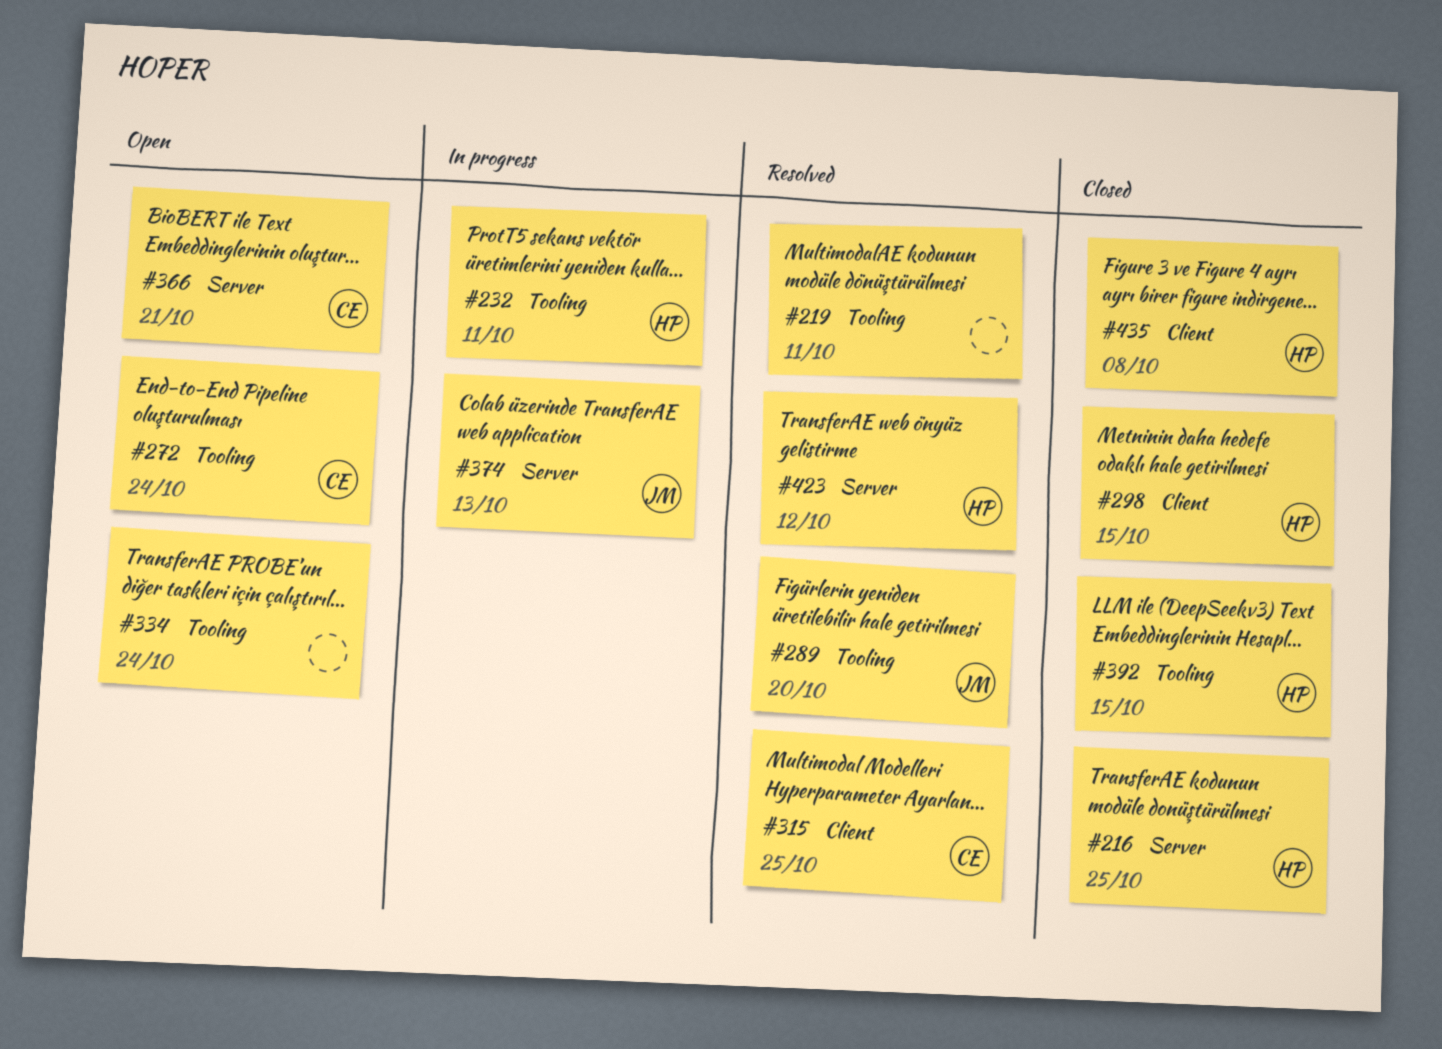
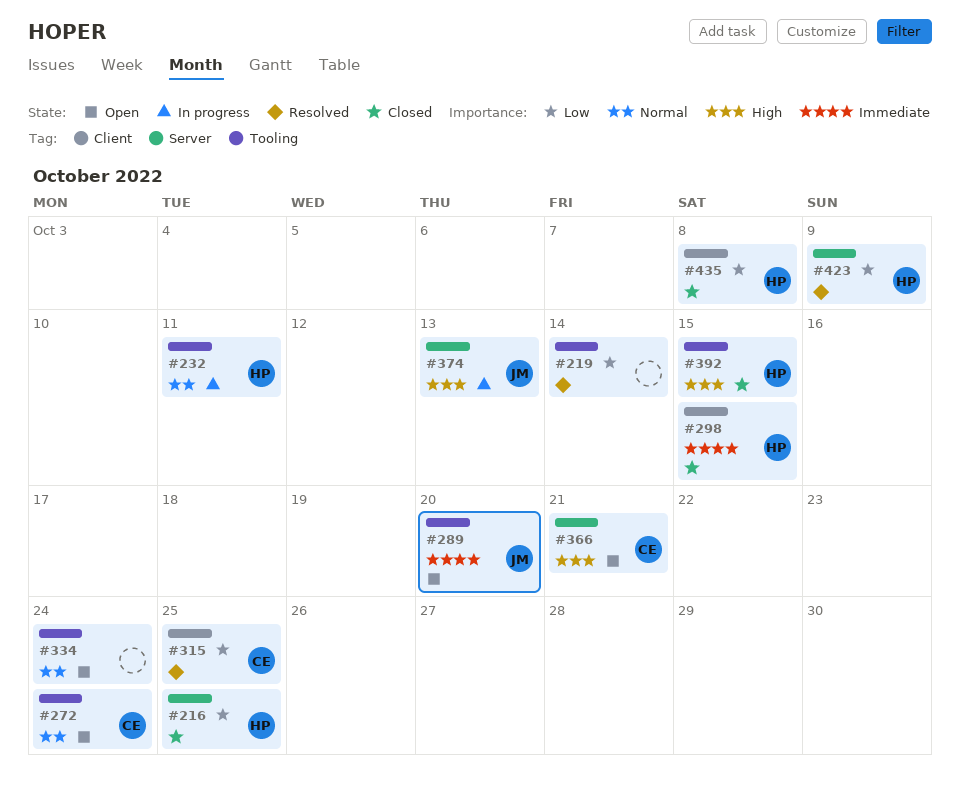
#219, due: Oct 11 -> Oct 14
#289, status: Resolved -> Open
#423, due: Oct 12 -> Oct 9

